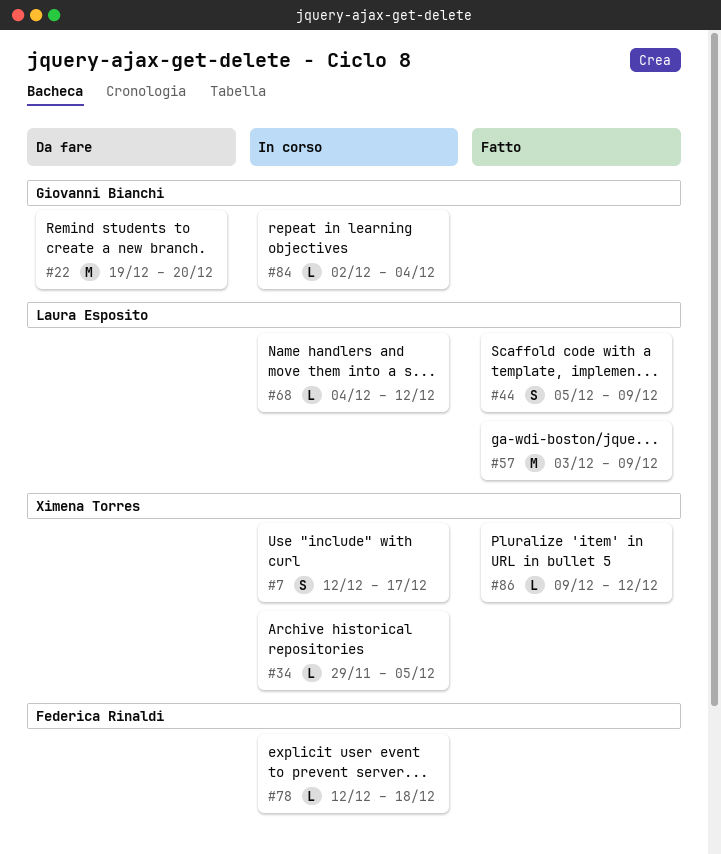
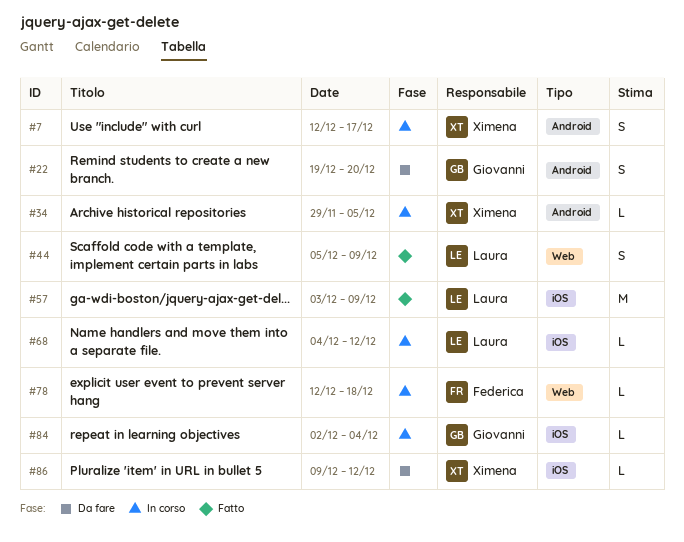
#22, estimate: M -> S
#86, status: Fatto -> Da fare

